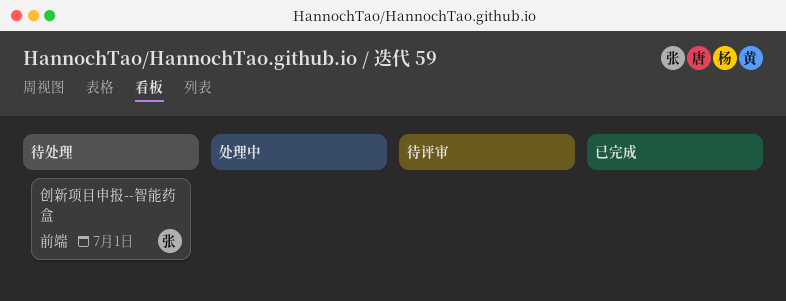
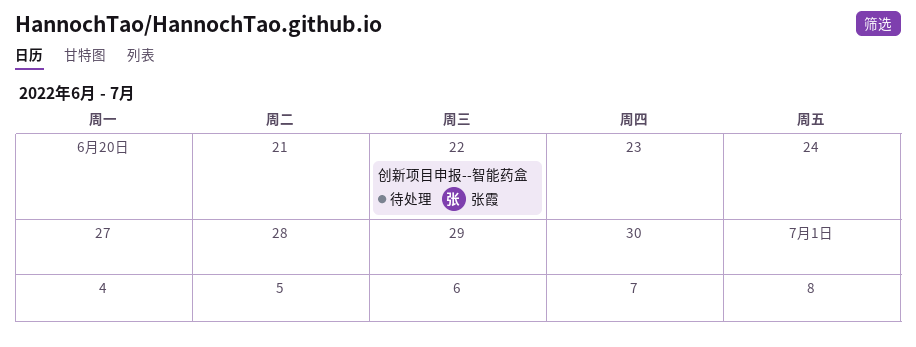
创新项目申报--智能药盒, due: Jul 1 -> Jun 22

